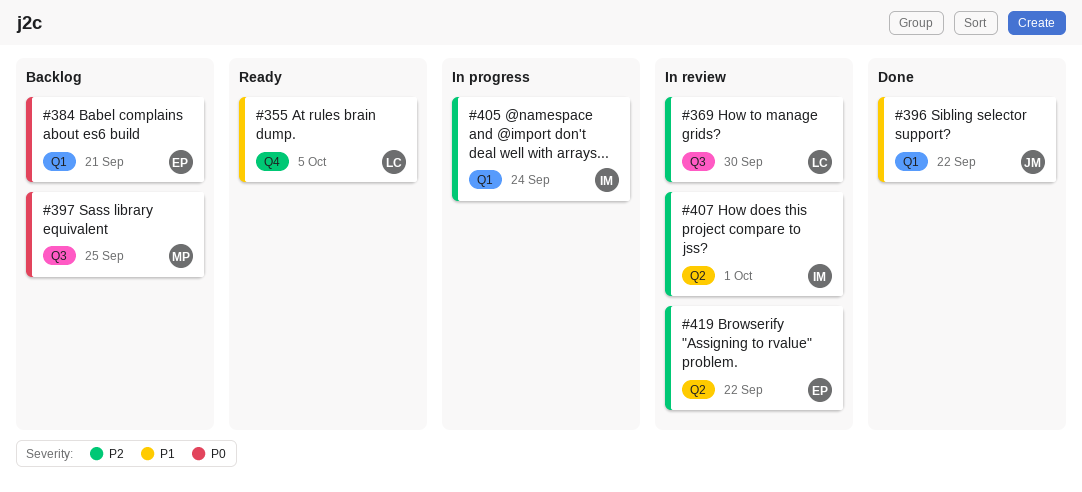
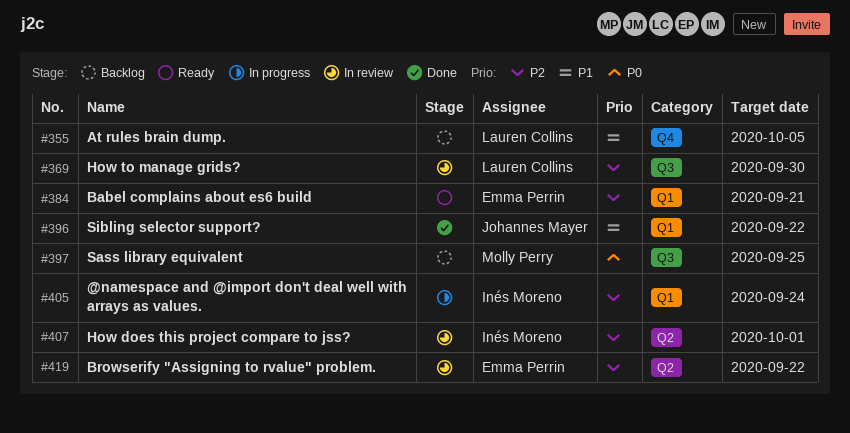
#355, status: Ready -> Backlog
#384, status: Backlog -> Ready
#384, priority: P0 -> P2

